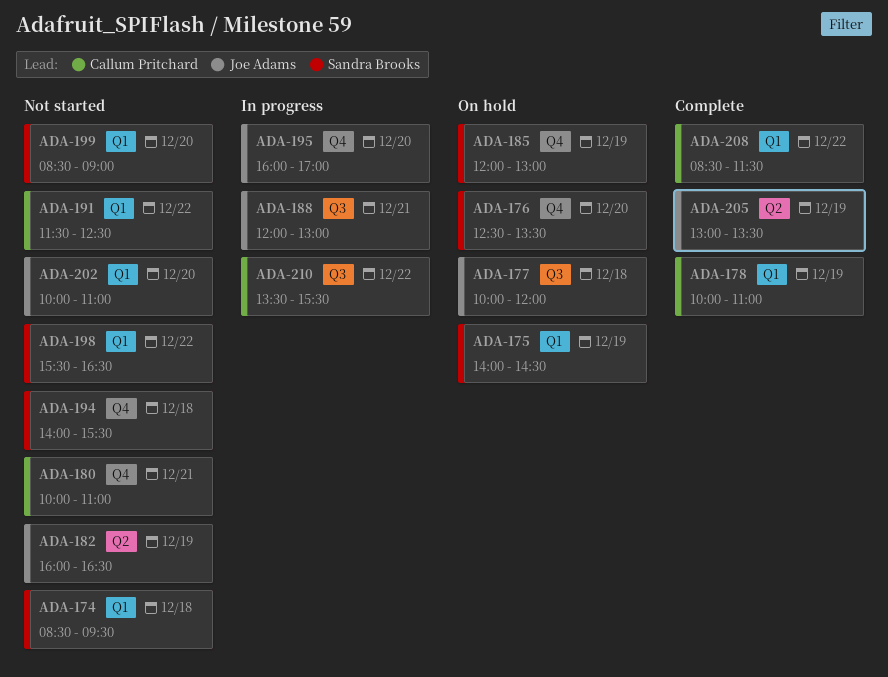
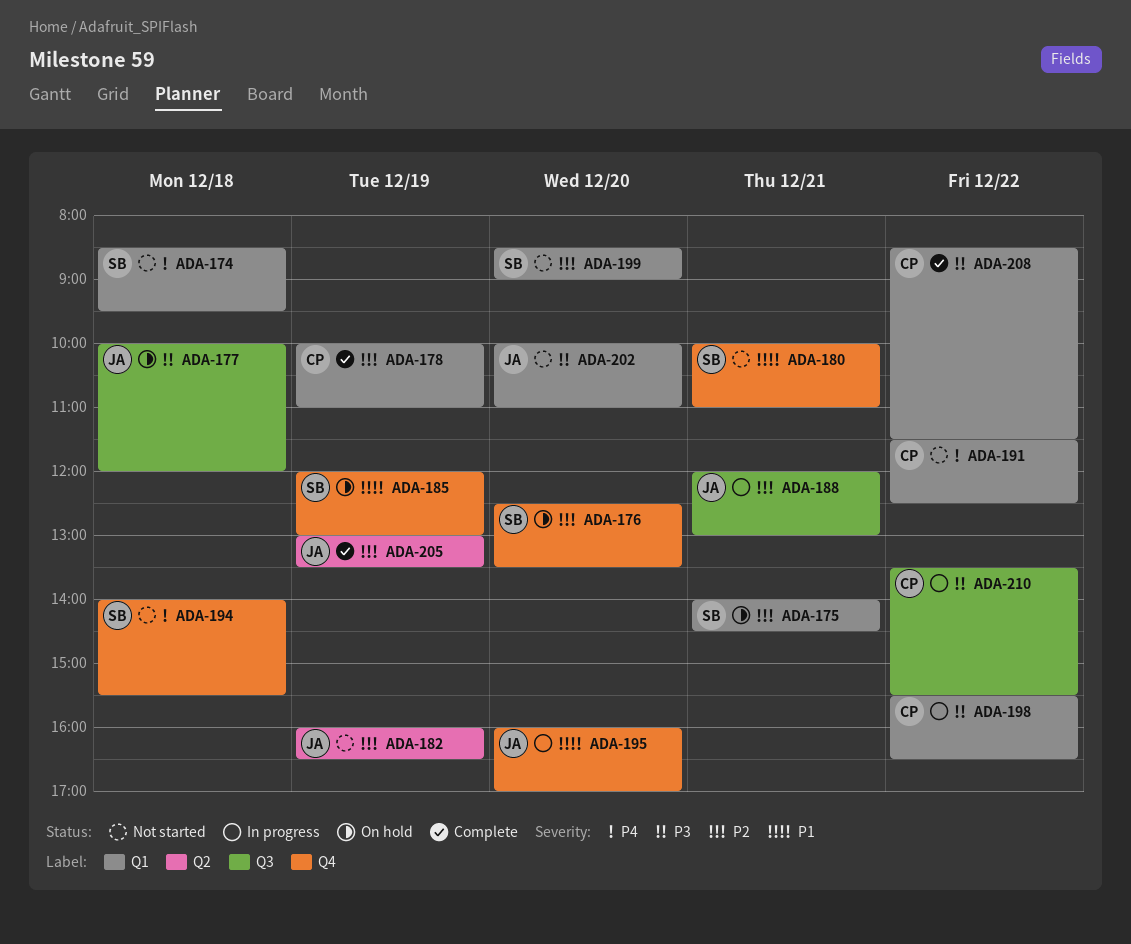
ADA-175, day: Dec 19 -> Dec 21
ADA-180, owner: Callum Pritchard -> Sandra Brooks
ADA-198, status: Not started -> In progress
ADA-198, owner: Sandra Brooks -> Callum Pritchard

